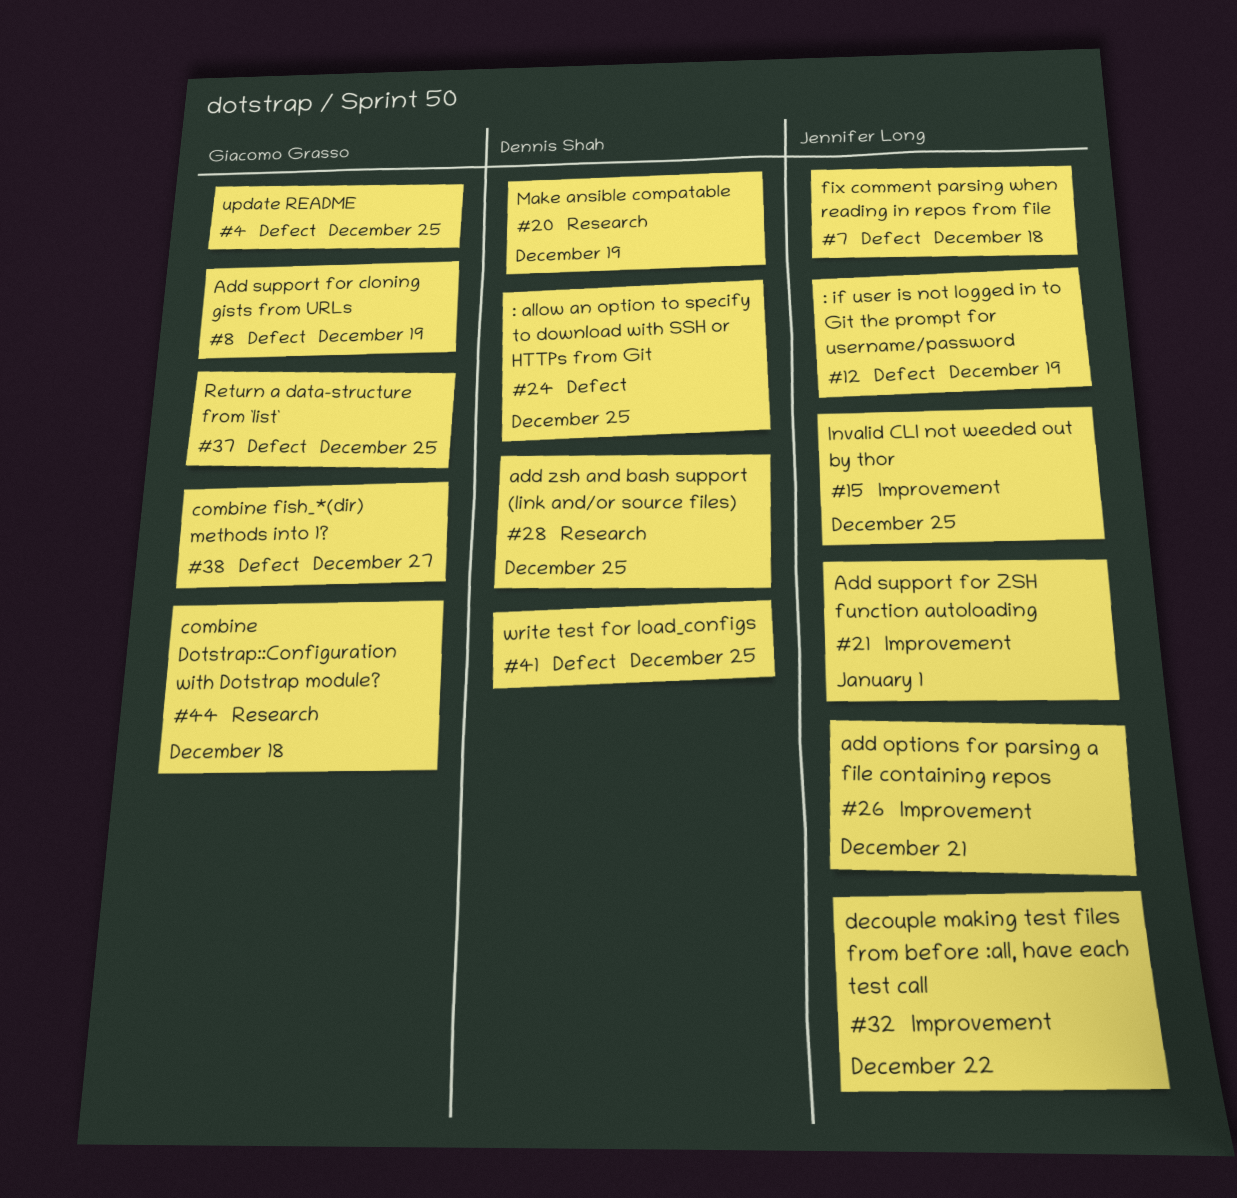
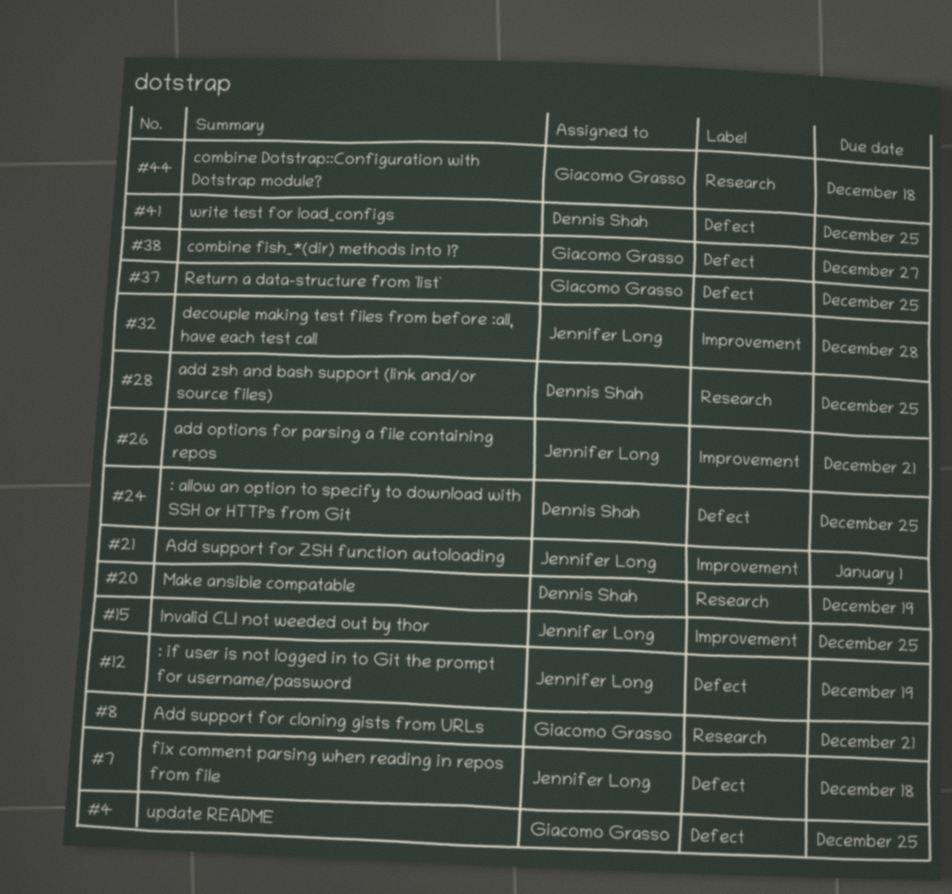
#8, label: Defect -> Research
#8, due: Dec 19 -> Dec 21
#32, due: Dec 22 -> Dec 28

